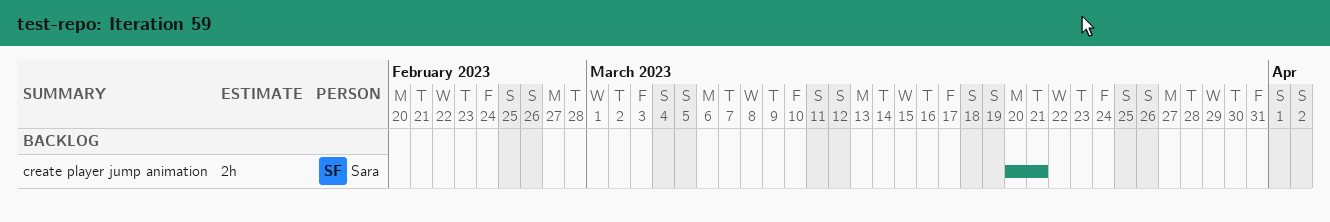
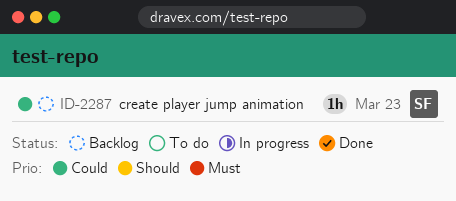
create player jump animation, estimate: 2h -> 1h
create player jump animation, due: Mar 21 -> Mar 23

